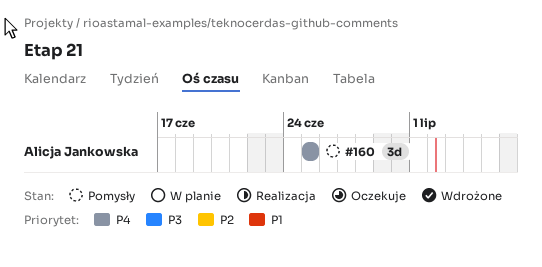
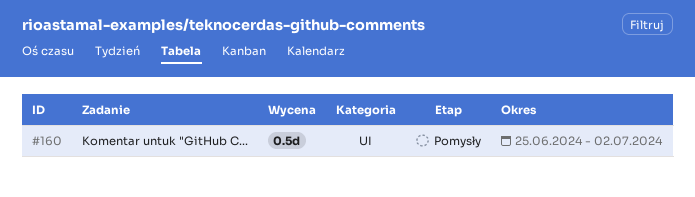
#160, estimate: 3d -> 0.5d
#160, due: Jun 25 -> Jul 2

